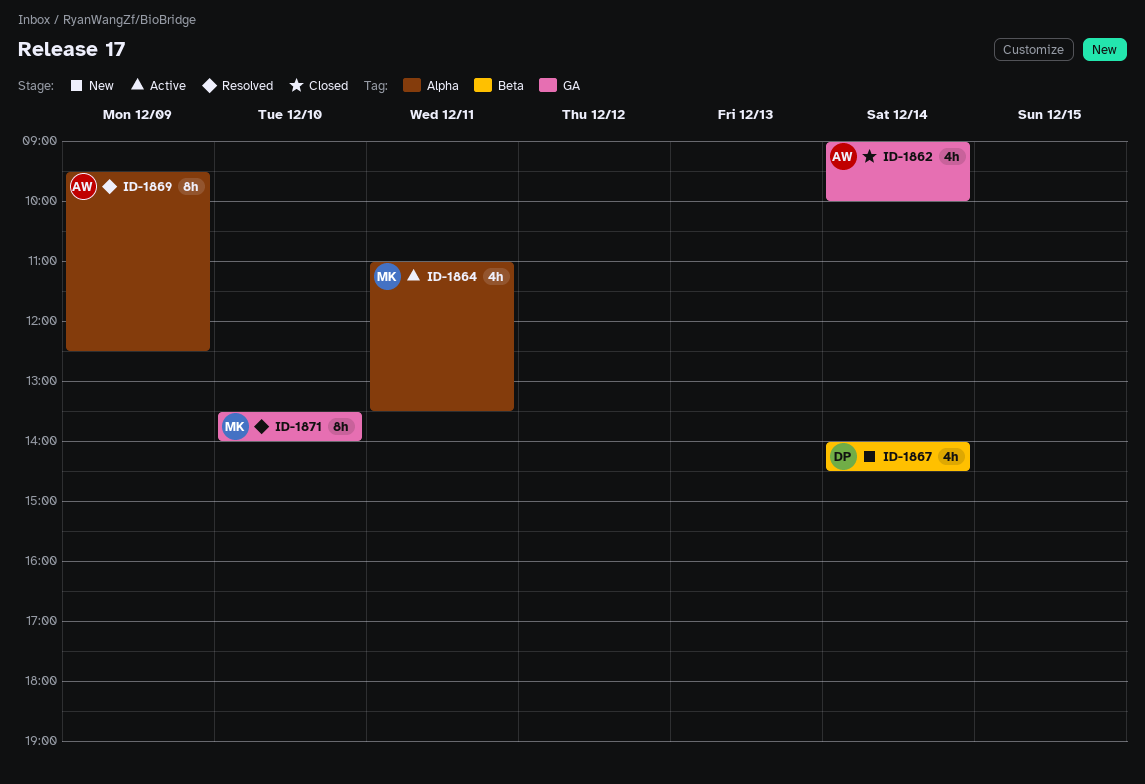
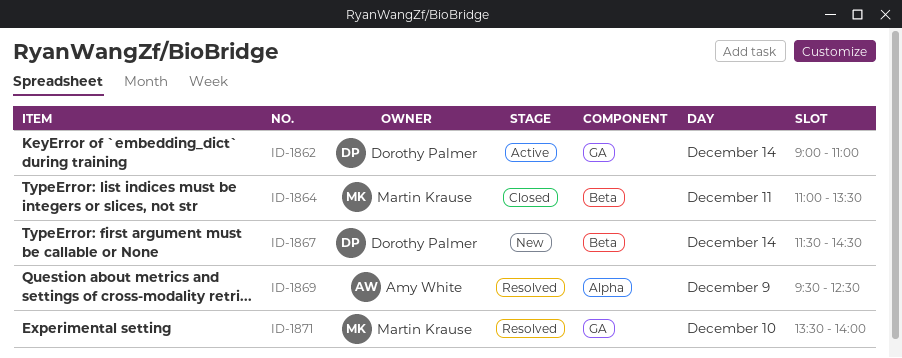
ID-1862, status: Closed -> Active
ID-1862, owner: Amy White -> Dorothy Palmer
ID-1862, ends: 10:00 -> 11:00
ID-1864, status: Active -> Closed
ID-1864, label: Alpha -> Beta
ID-1867, begins: 14:00 -> 11:30

